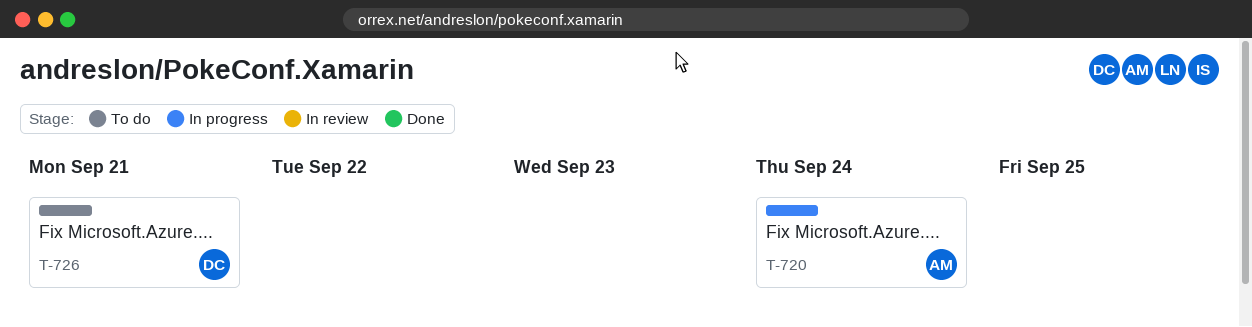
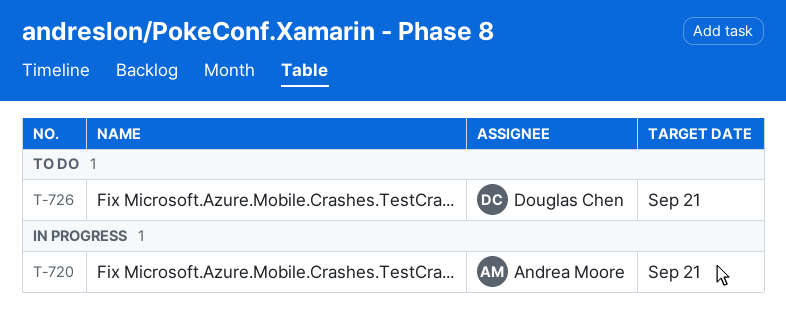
T-720, due: Sep 24 -> Sep 21

